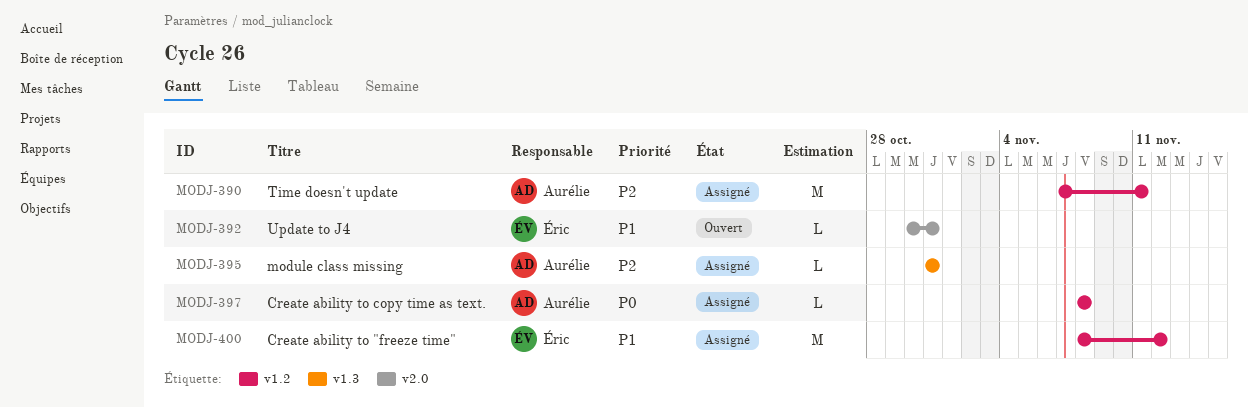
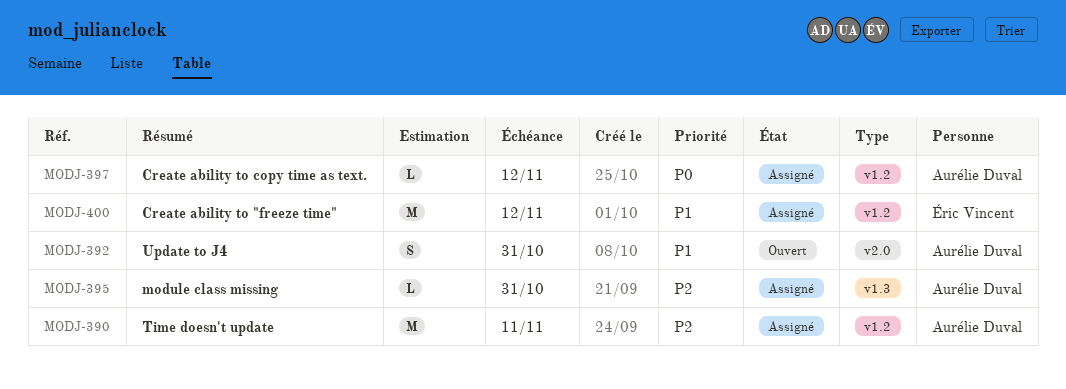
MODJ-392, owner: Éric Vincent -> Aurélie Duval
MODJ-392, estimate: L -> S
MODJ-397, due: Nov 8 -> Nov 12

